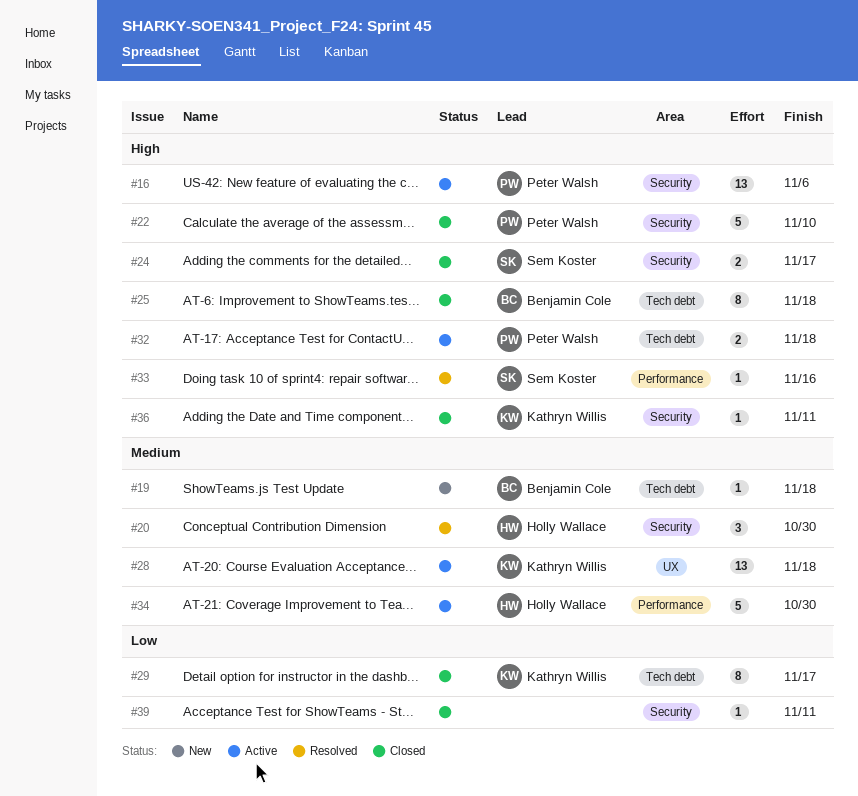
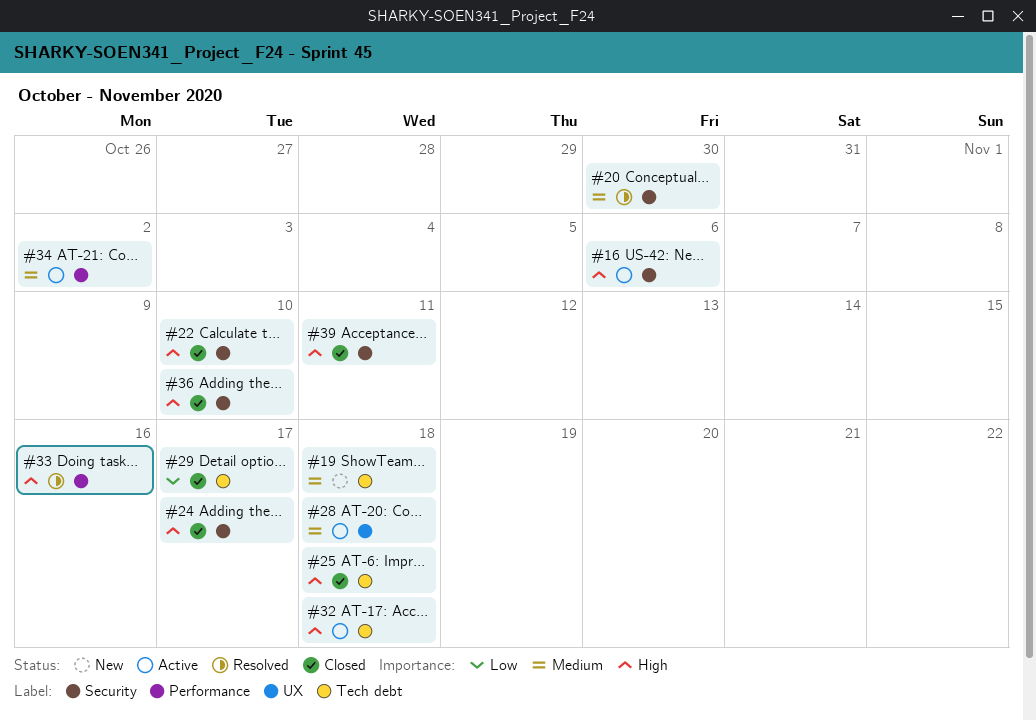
#34, due: Oct 30 -> Nov 2
#36, due: Nov 11 -> Nov 10
#39, priority: Low -> High

